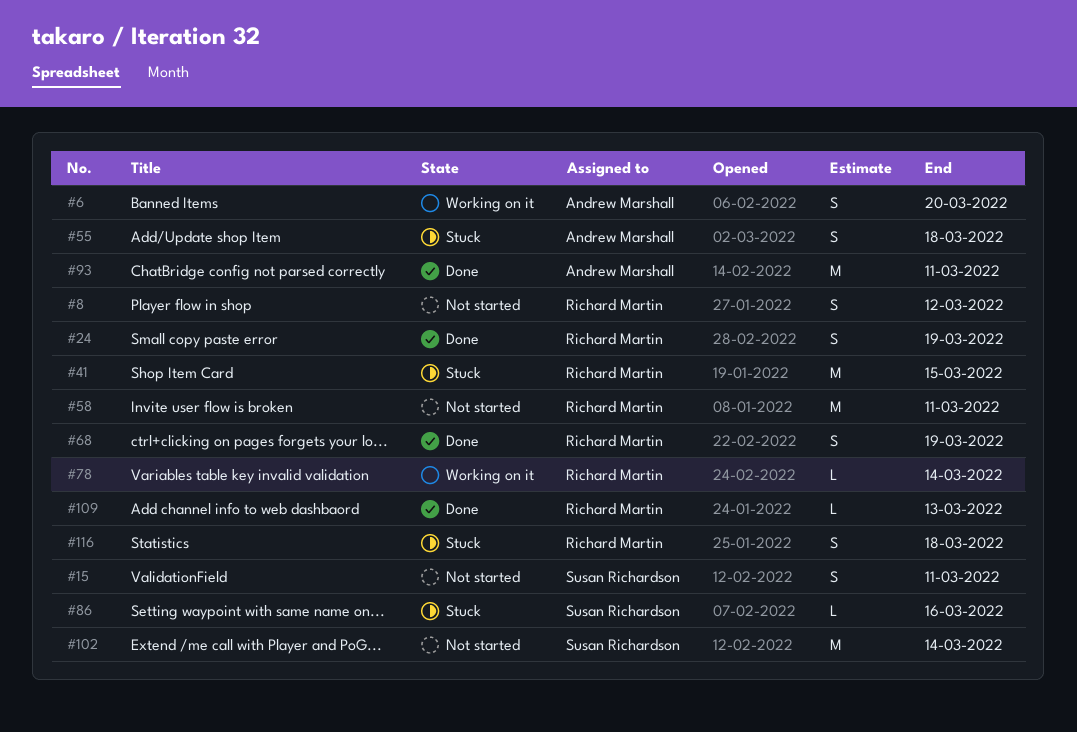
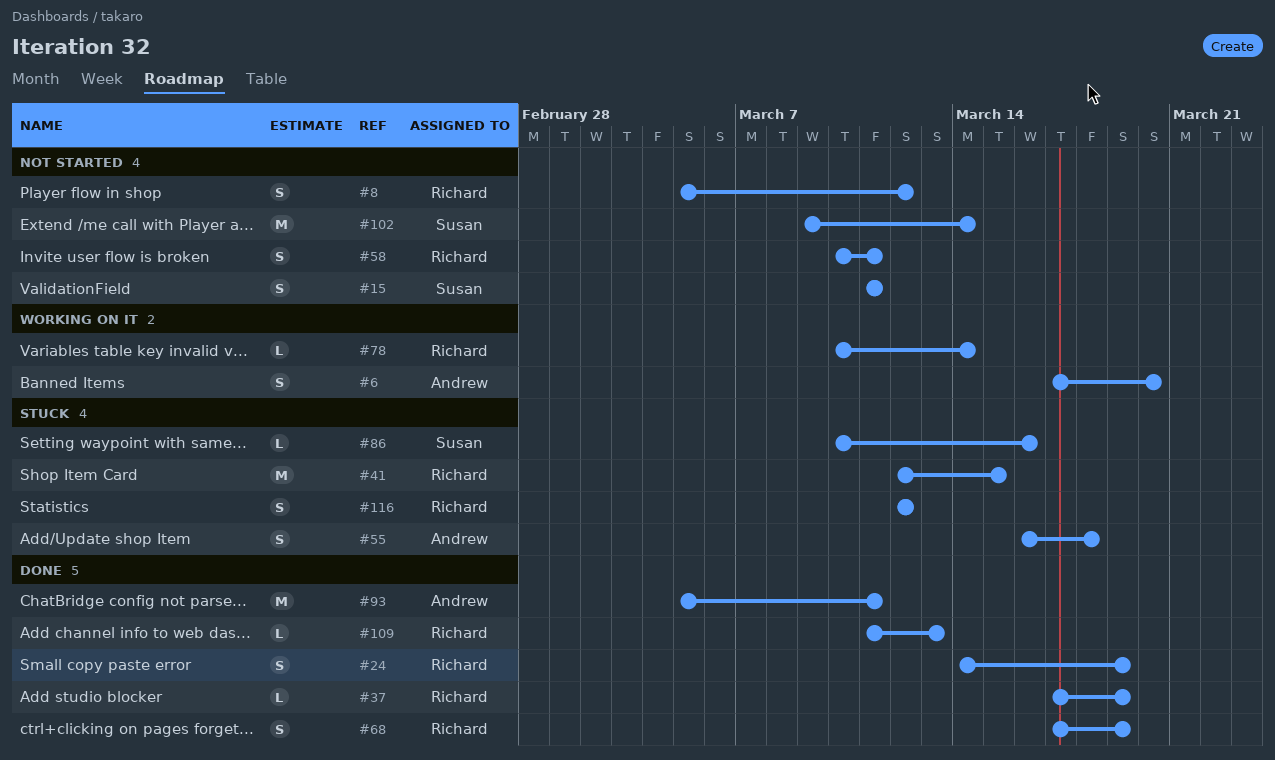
#37: none -> present
#58, estimate: M -> S
#116, due: Mar 18 -> Mar 12

